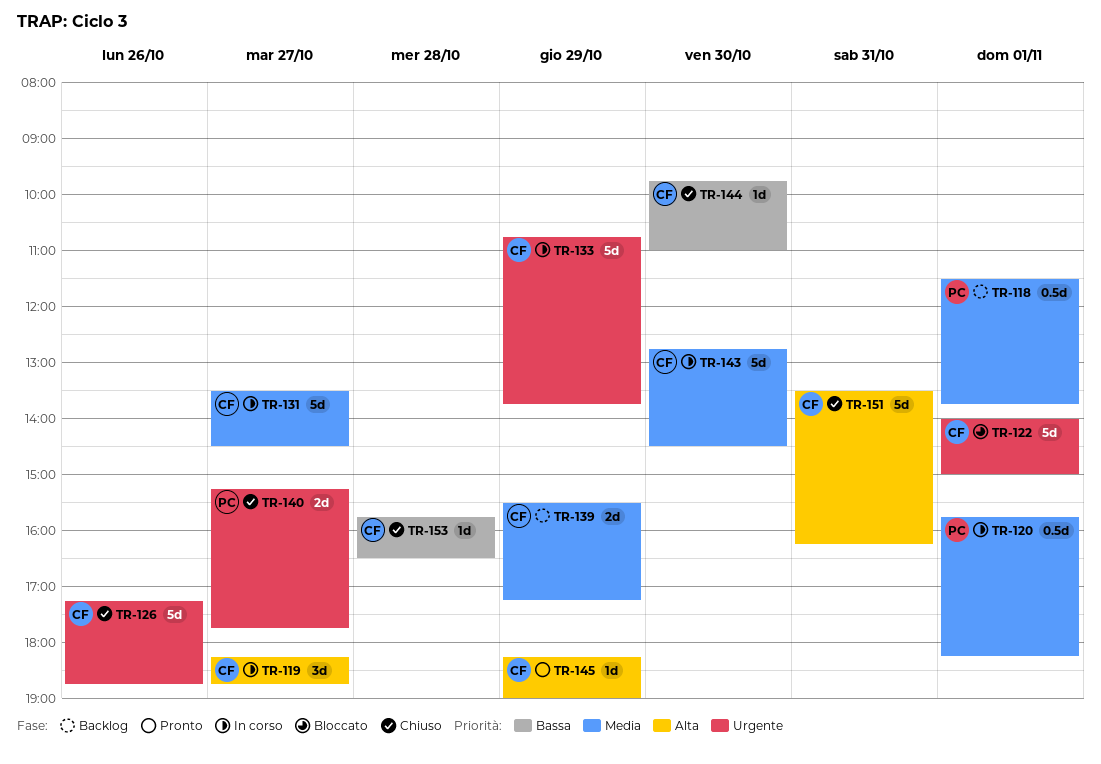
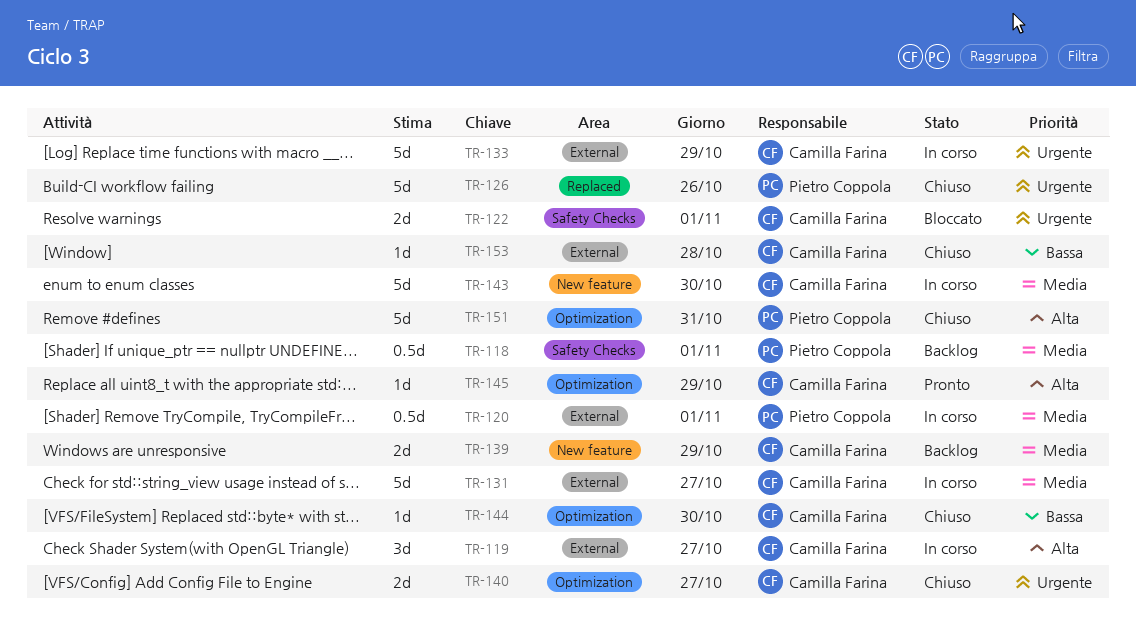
TR-122, estimate: 5d -> 2d
TR-126, owner: Camilla Farina -> Pietro Coppola
TR-140, owner: Pietro Coppola -> Camilla Farina
TR-151, owner: Camilla Farina -> Pietro Coppola

